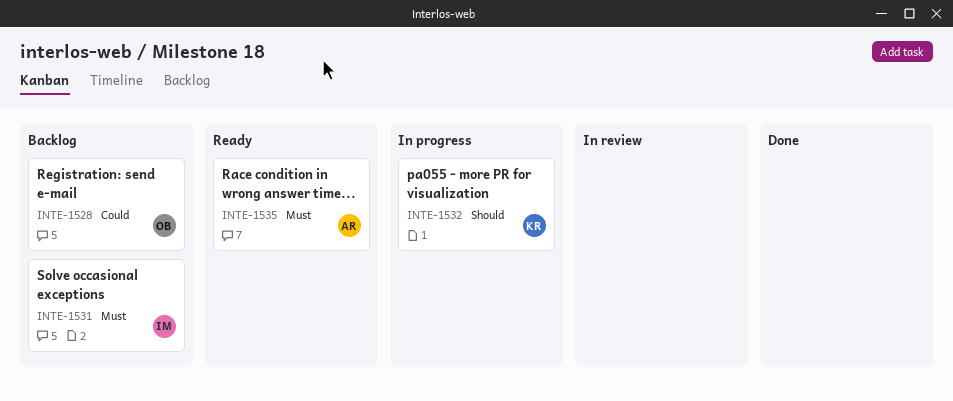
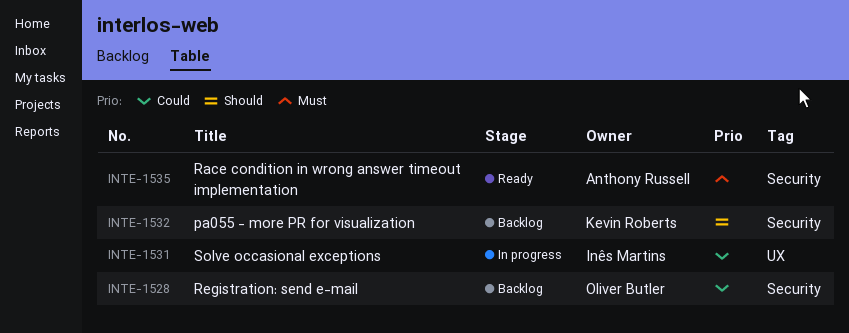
INTE-1531, status: Backlog -> In progress
INTE-1531, priority: Must -> Could
INTE-1532, status: In progress -> Backlog

